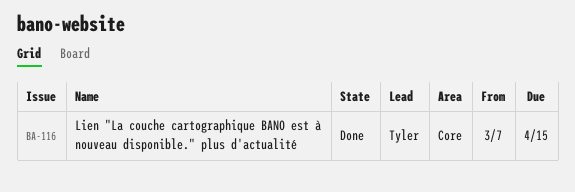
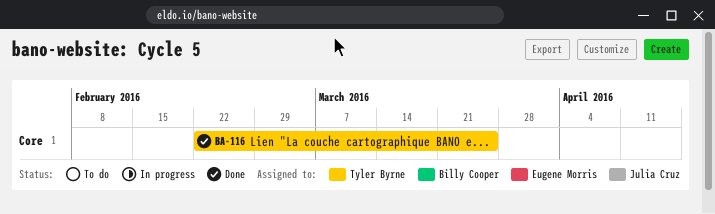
BA-116, start: Mar 7 -> Feb 22
BA-116, due: Apr 15 -> Mar 25

